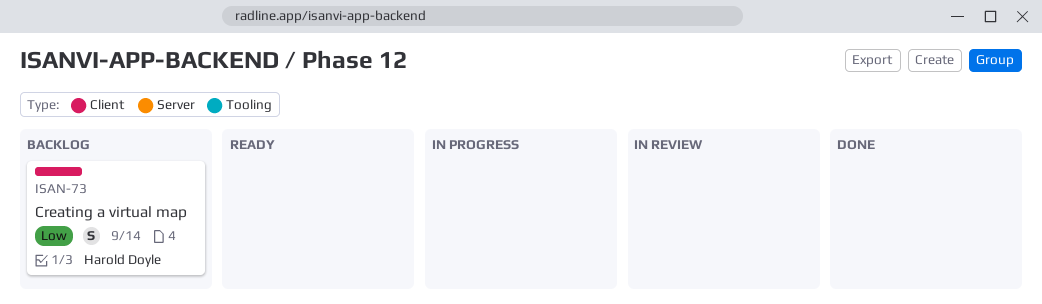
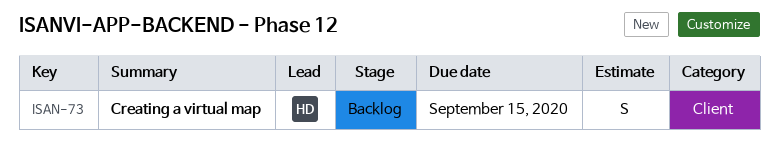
ISAN-73, due: Sep 14 -> Sep 15

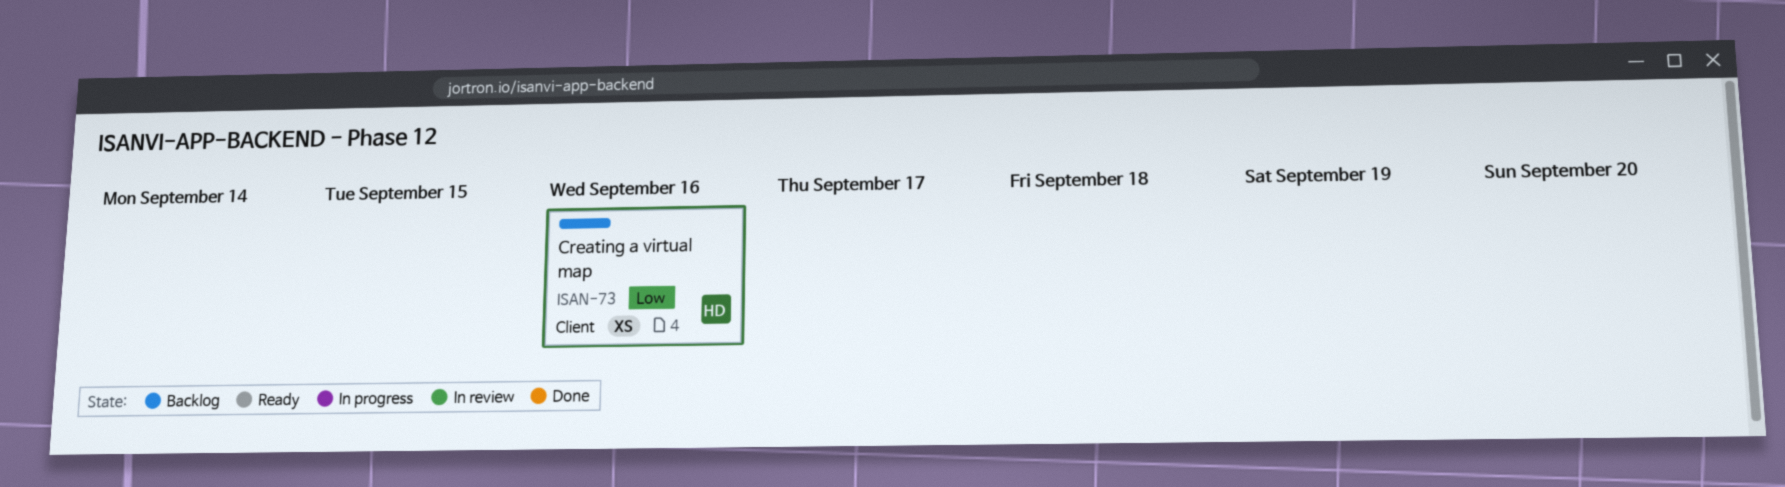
ISAN-73, estimate: S -> XS
ISAN-73, due: Sep 15 -> Sep 16

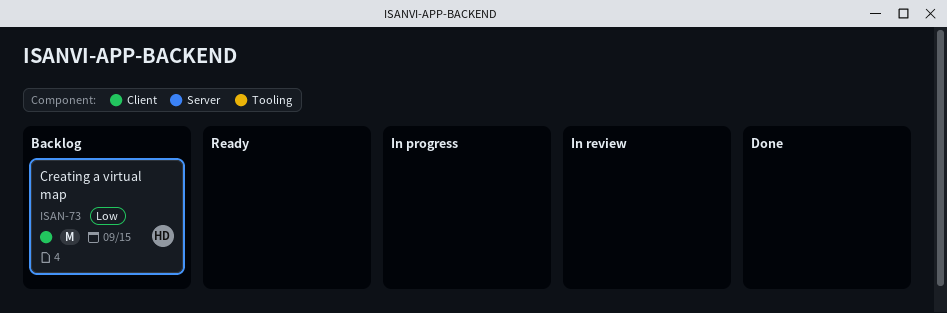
ISAN-73, estimate: XS -> M
ISAN-73, due: Sep 16 -> Sep 15

